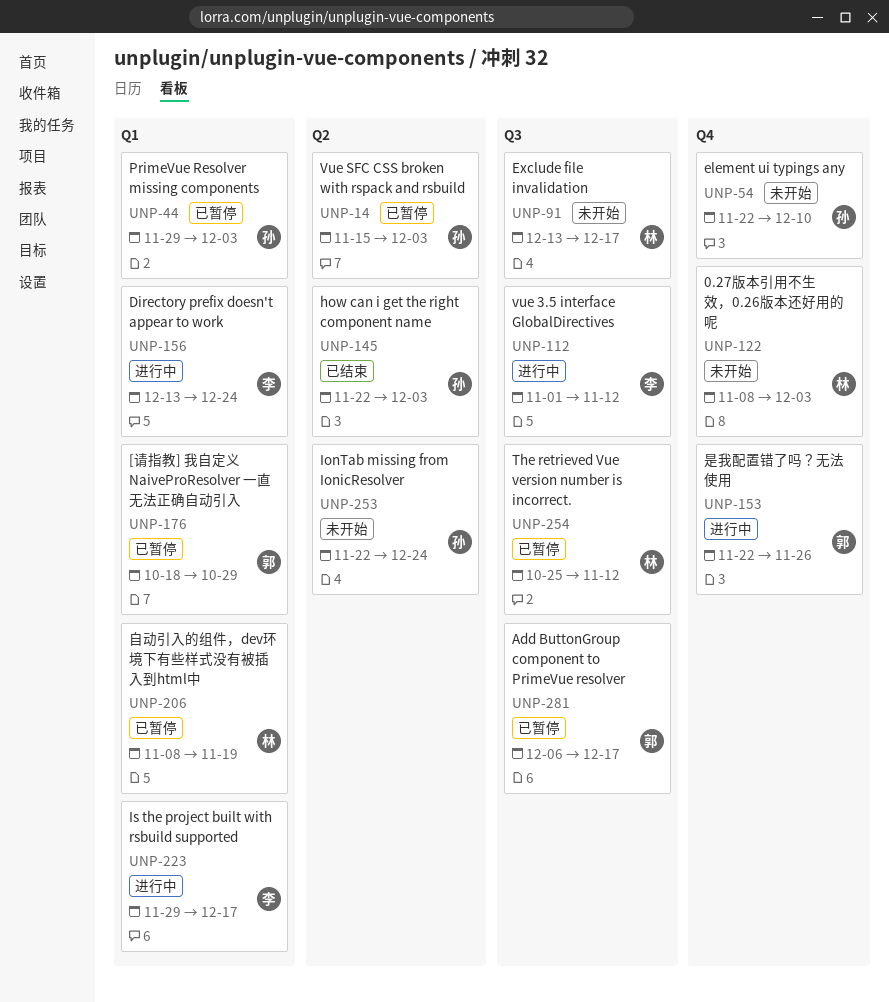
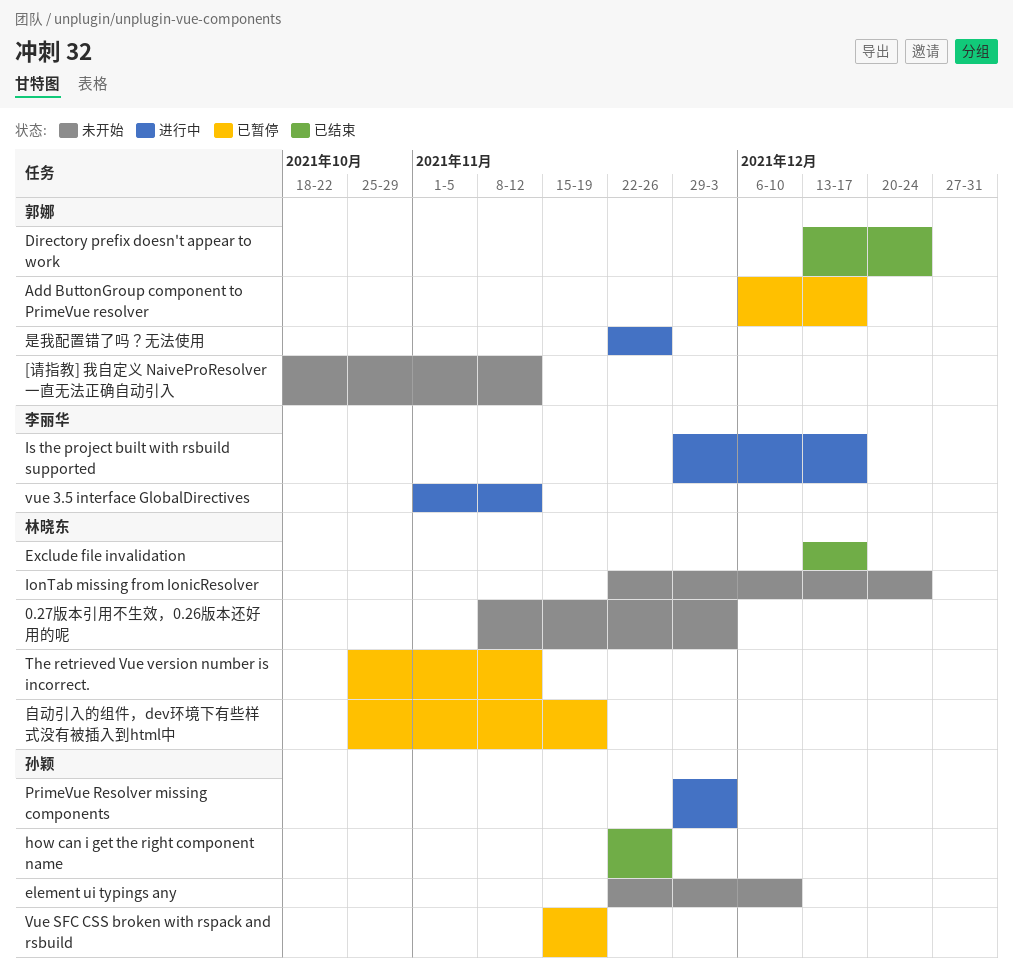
[请指教] 我自定义 NaiveProResolver 一直无法正确自动引入, status: 已暂停 -> 未开始
[请指教] 我自定义 NaiveProResolver 一直无法正确自动引入, due: Oct 29 -> Nov 12
Directory prefix doesn't appear to work, status: 进行中 -> 已结束
Directory prefix doesn't appear to work, owner: 李丽华 -> 郭娜
Exclude file invalidation, status: 未开始 -> 已结束
how can i get the right component name, due: Dec 3 -> Nov 26
IonTab missing from IonicResolver, owner: 孙颖 -> 林晓东
PrimeVue Resolver missing components, status: 已暂停 -> 进行中
Vue SFC CSS broken with rspack and rsbuild, due: Dec 3 -> Nov 19
自动引入的组件，dev环境下有些样式没有被插入到html中, start: Nov 8 -> Oct 25

